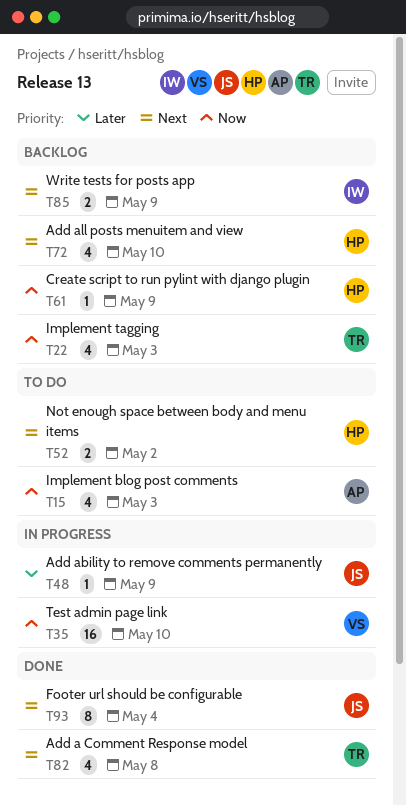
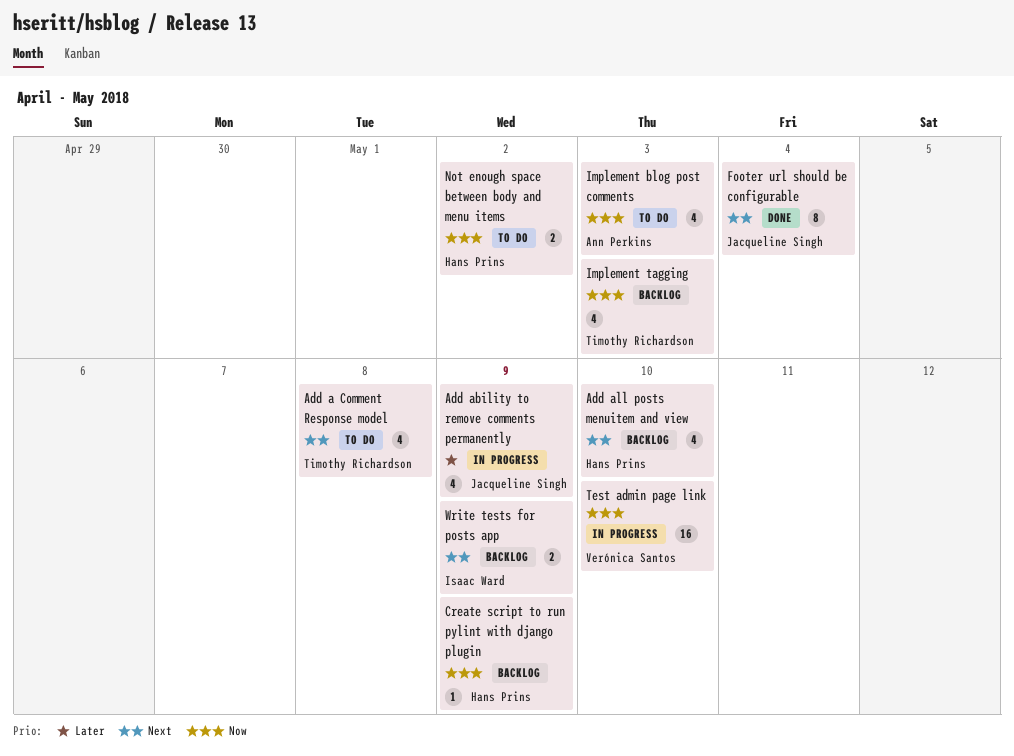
Add a Comment Response model, status: Done -> To do
Add ability to remove comments permanently, estimate: 1 -> 4
Not enough space between body and menu items, priority: Next -> Now

